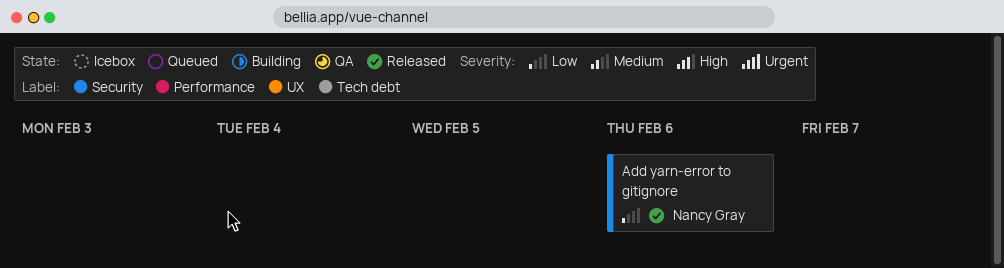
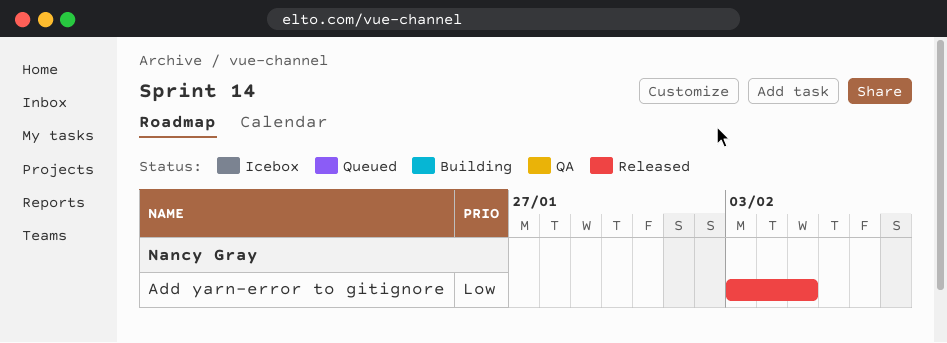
Add yarn-error to gitignore, due: Feb 6 -> Feb 5

